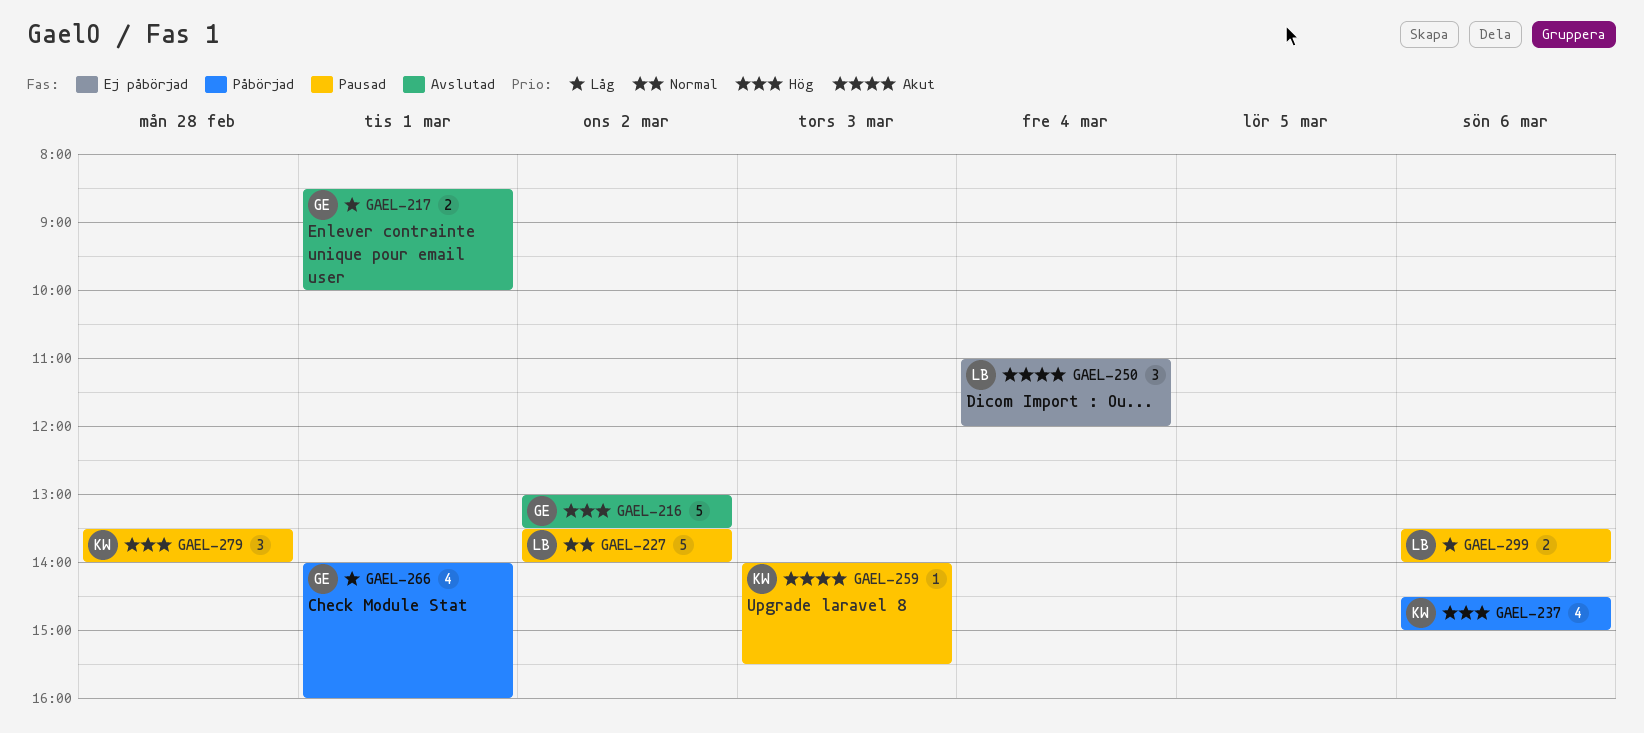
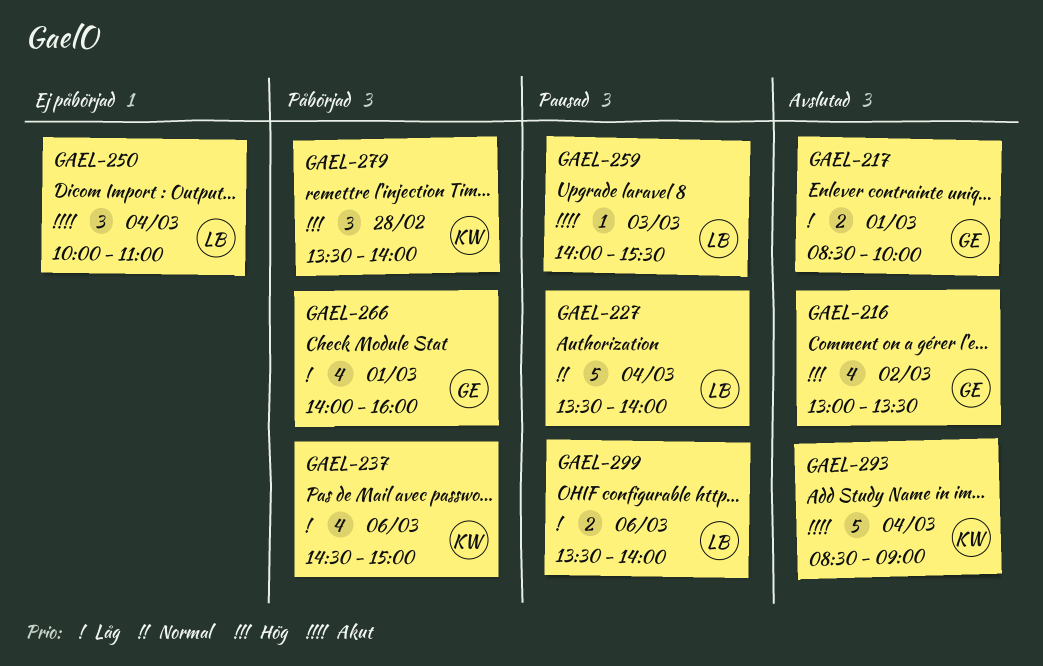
GAEL-216, estimate: 5 -> 4
GAEL-227, day: Mar 2 -> Mar 4
GAEL-237, priority: Hög -> Låg
GAEL-250, begins: 11:00 -> 10:00
GAEL-250, ends: 12:00 -> 11:00
GAEL-259, owner: KW -> LB
GAEL-279, status: Pausad -> Påbörjad
GAEL-293: none -> present

